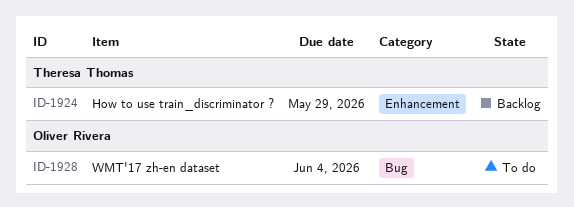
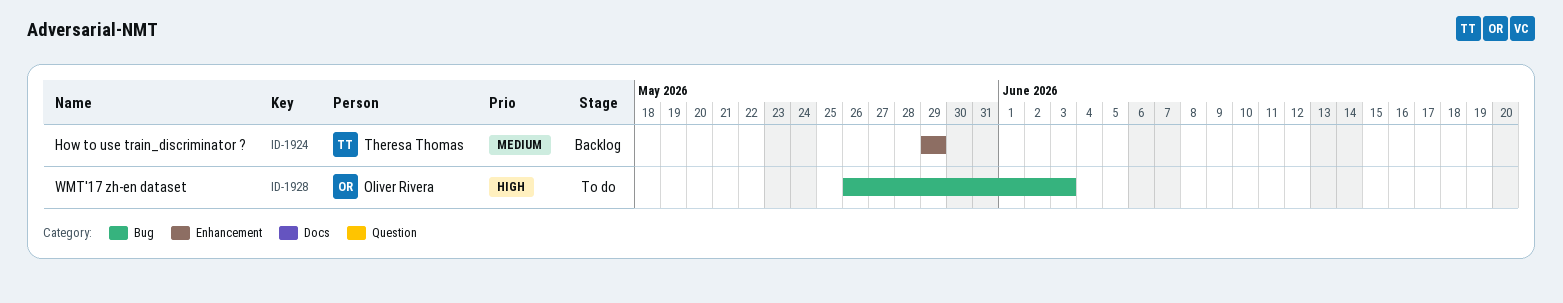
ID-1928, due: Jun 4 -> Jun 3

